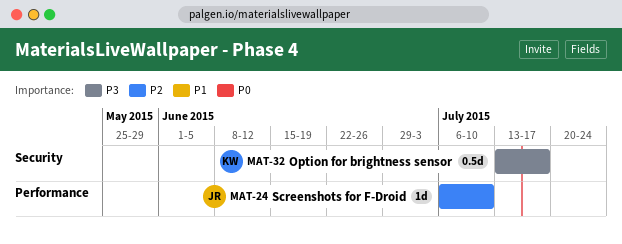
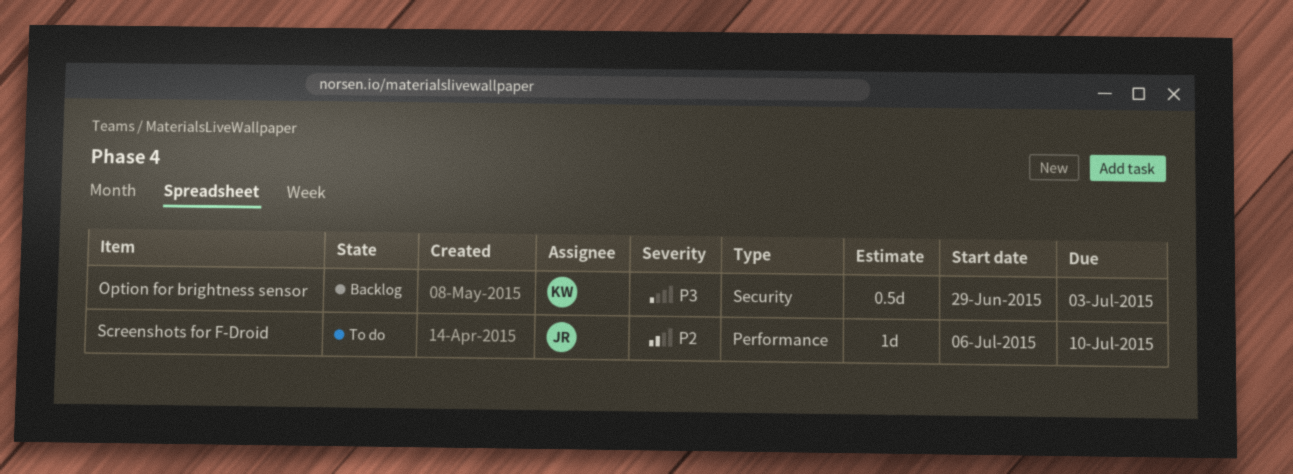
Option for brightness sensor, start: Jul 13 -> Jun 29
Option for brightness sensor, due: Jul 17 -> Jul 3

